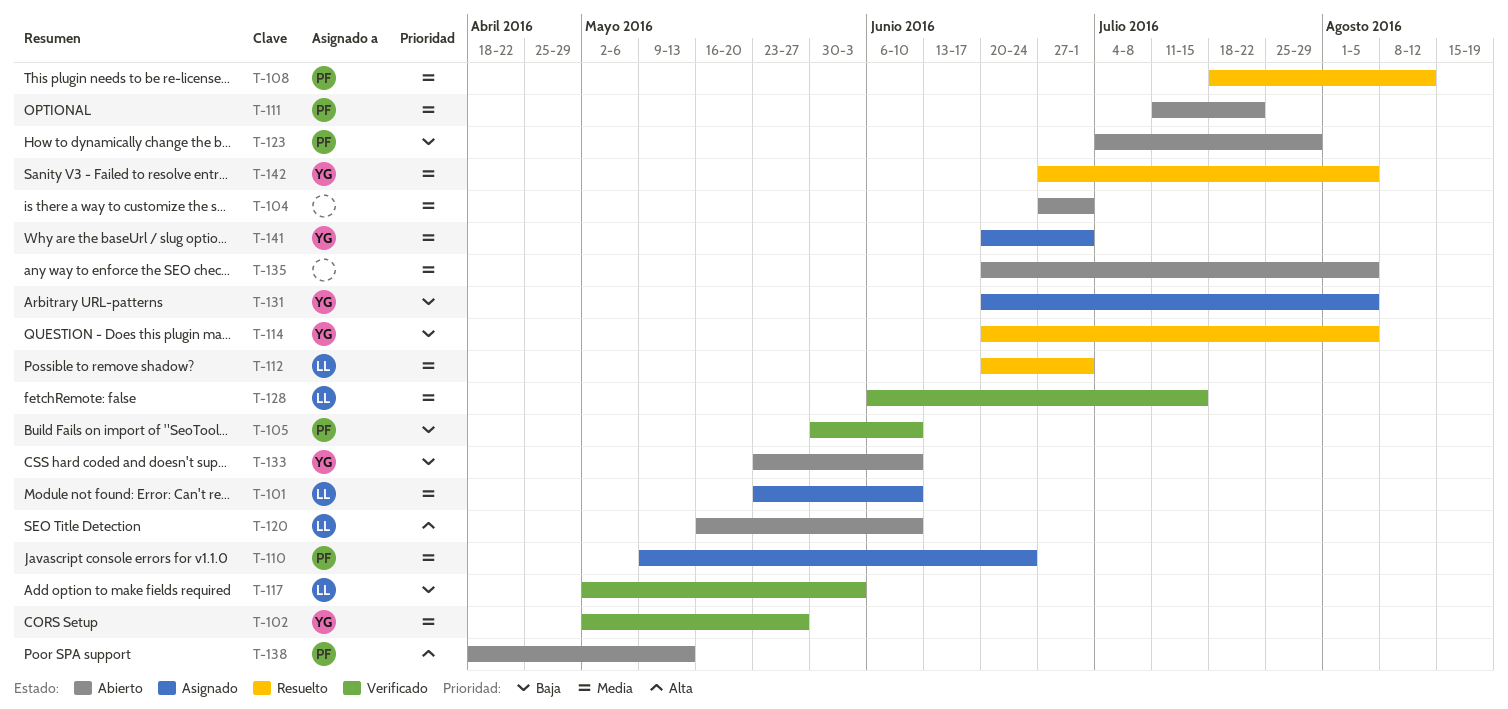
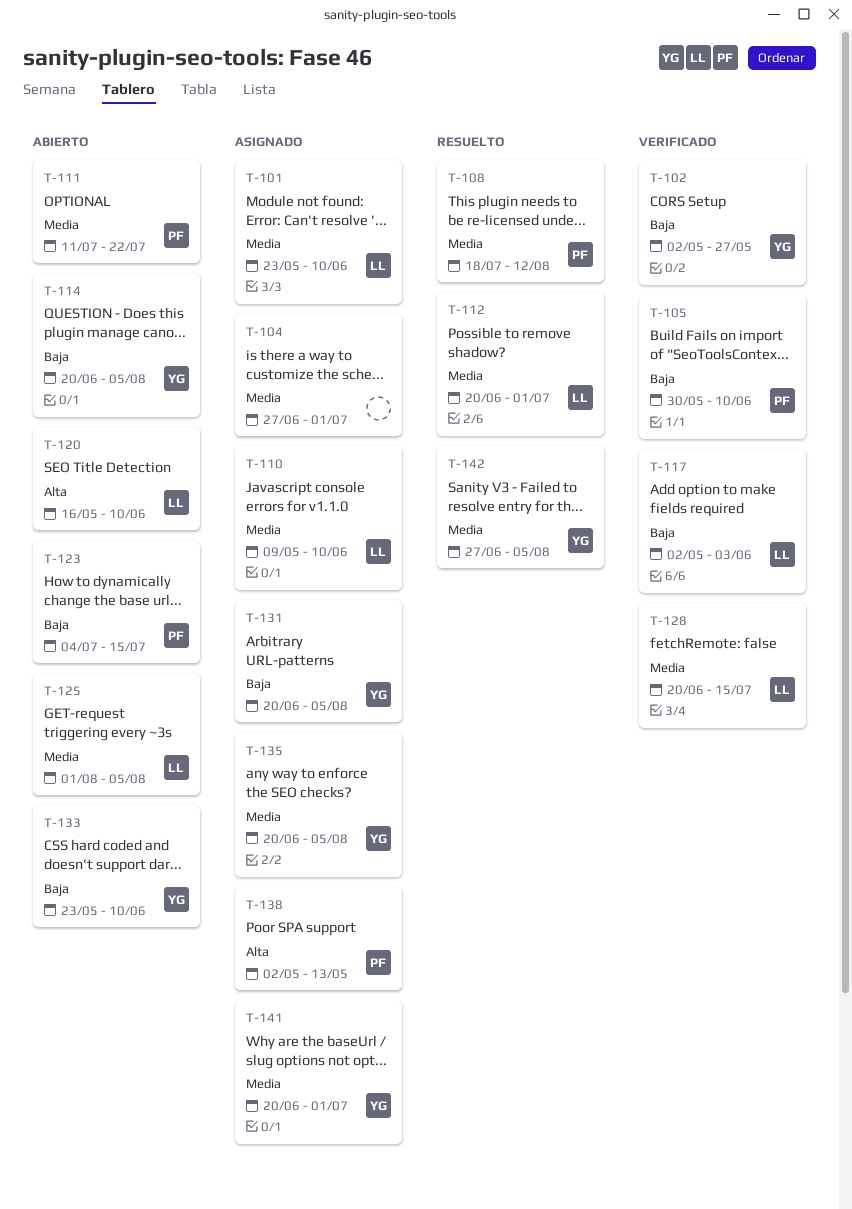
T-102, priority: Media -> Baja
T-104, status: Abierto -> Asignado
T-110, owner: PF -> LL
T-110, due: Jun 24 -> Jun 10
T-114, status: Resuelto -> Abierto
T-123, due: Jul 29 -> Jul 15
T-125: none -> present
T-128, start: Jun 6 -> Jun 20
T-135, status: Abierto -> Asignado
T-135, owner: none -> YG
T-138, status: Abierto -> Asignado
T-138, start: Apr 18 -> May 2

